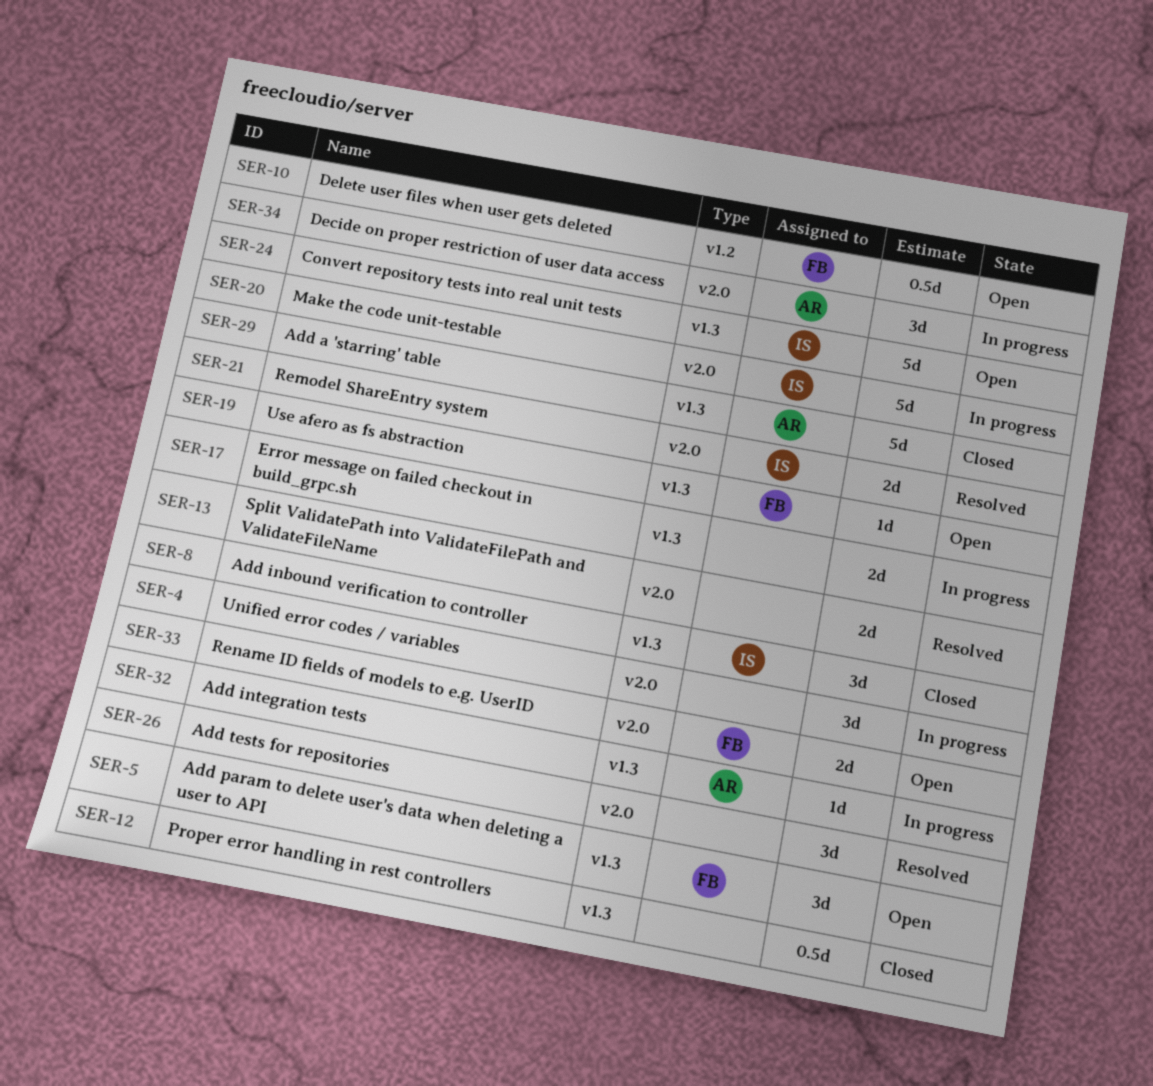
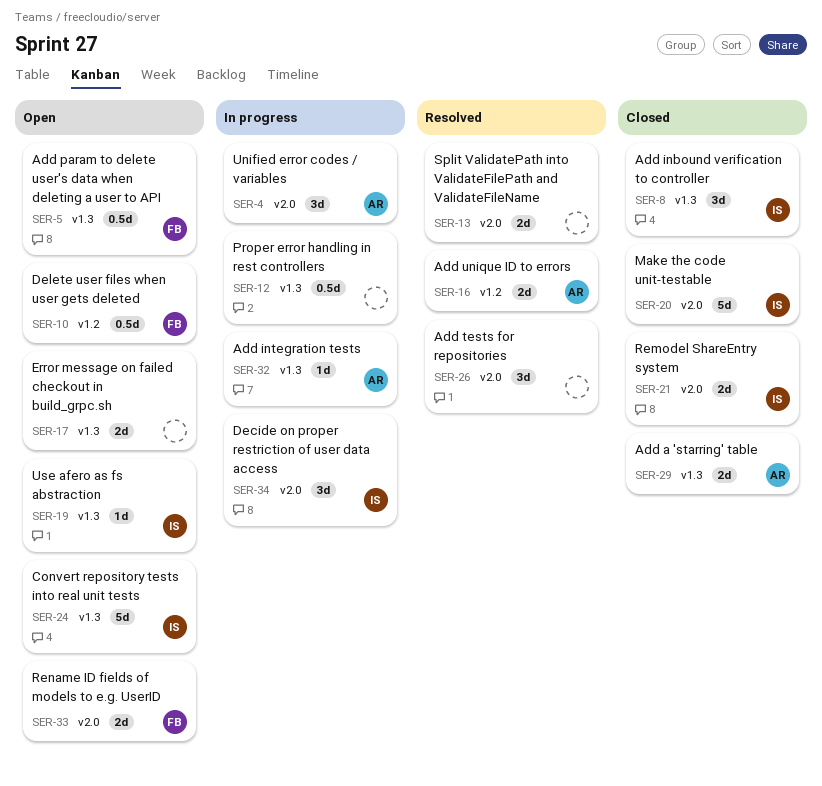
SER-4, owner: none -> AR
SER-5, estimate: 3d -> 0.5d
SER-12, status: Closed -> In progress
SER-16: none -> present
SER-17, status: In progress -> Open
SER-19, owner: FB -> IS
SER-20, status: In progress -> Closed
SER-21, status: Resolved -> Closed
SER-29, estimate: 5d -> 2d
SER-34, owner: AR -> IS

